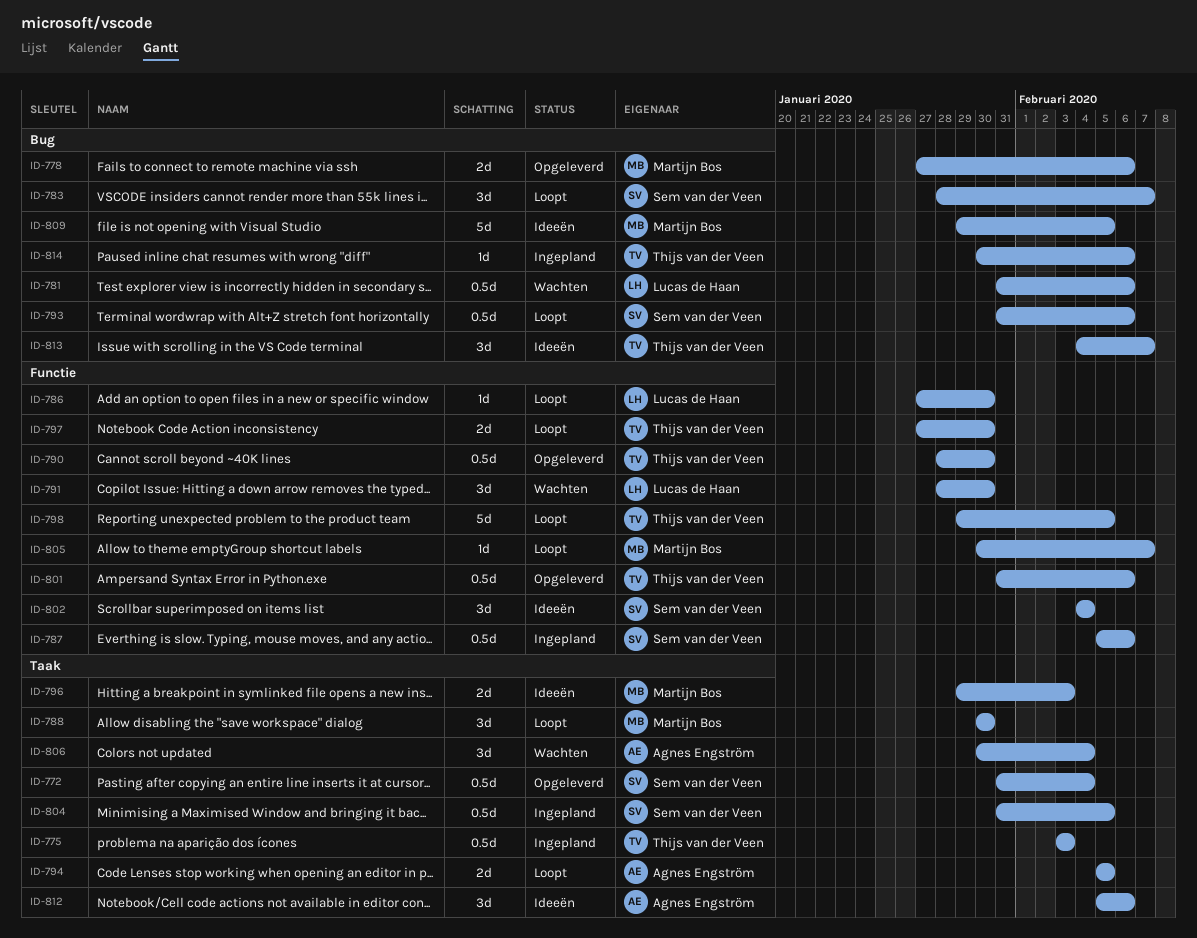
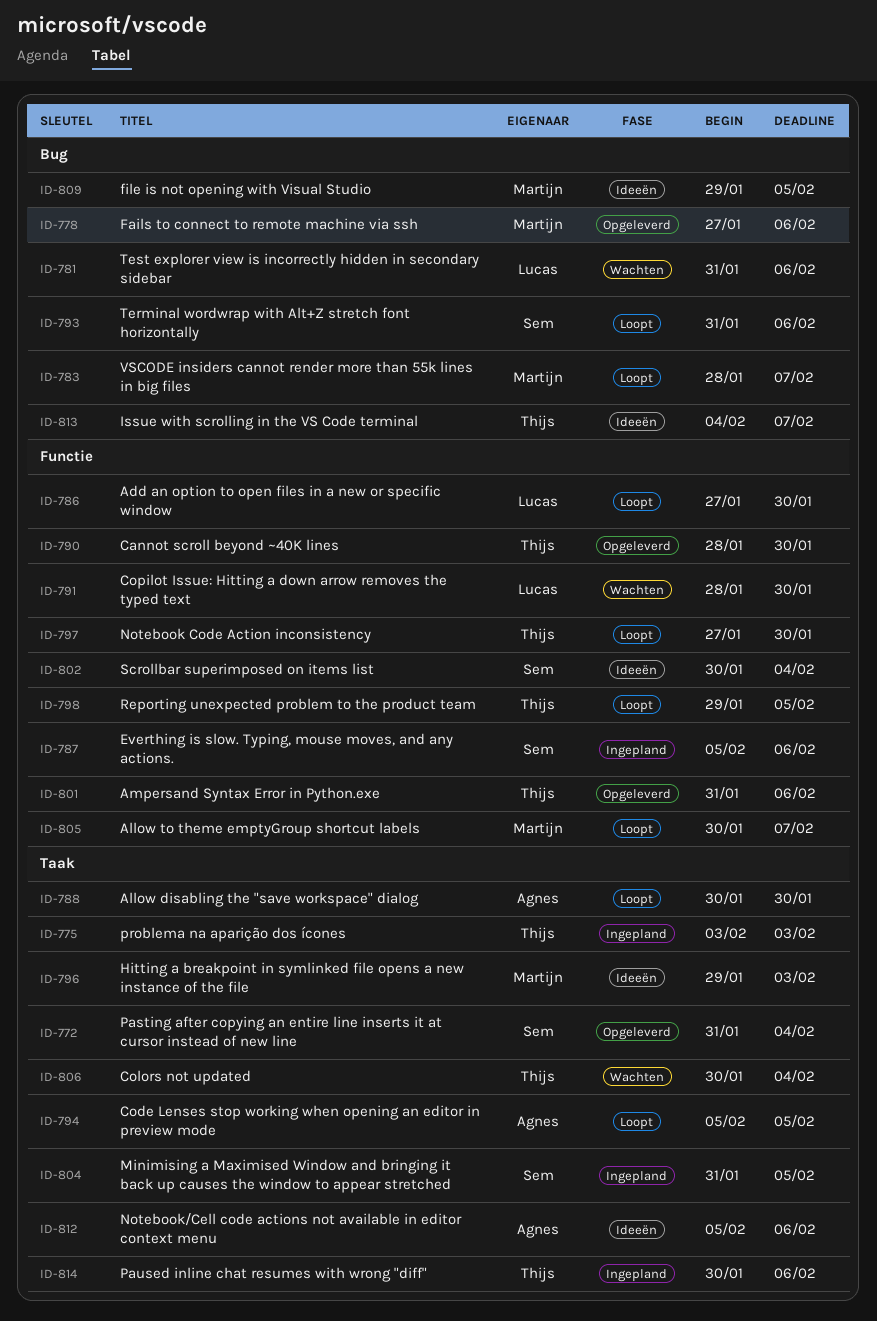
ID-783, owner: Sem van der Veen -> Martijn Bos
ID-788, owner: Martijn Bos -> Agnes Engström
ID-802, start: Feb 4 -> Jan 30
ID-806, owner: Agnes Engström -> Thijs van der Veen
ID-814, label: Bug -> Taak

